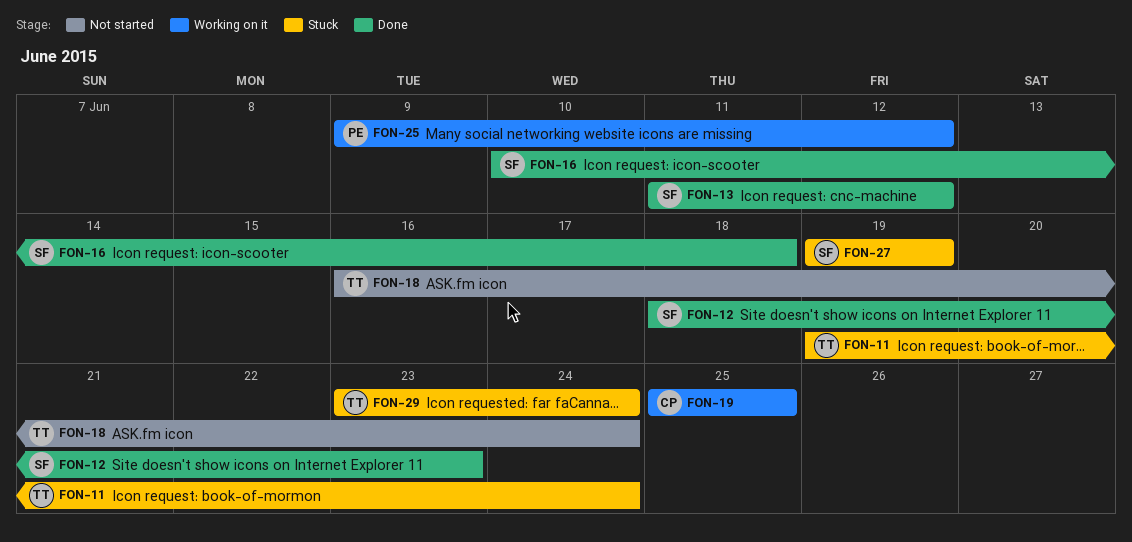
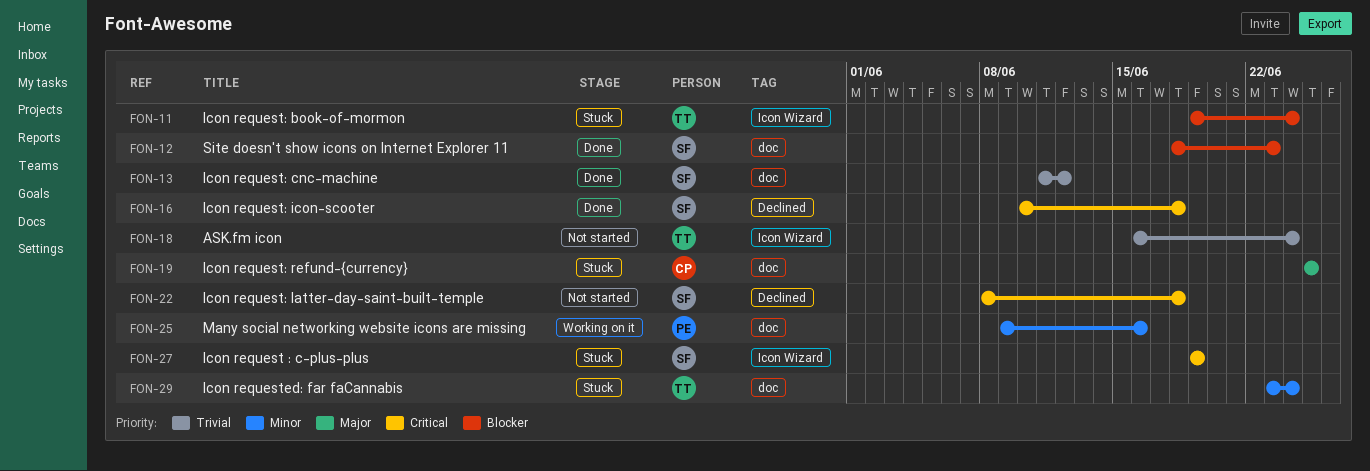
FON-19, status: Working on it -> Stuck
FON-22: none -> present
FON-25, due: Jun 12 -> Jun 16

